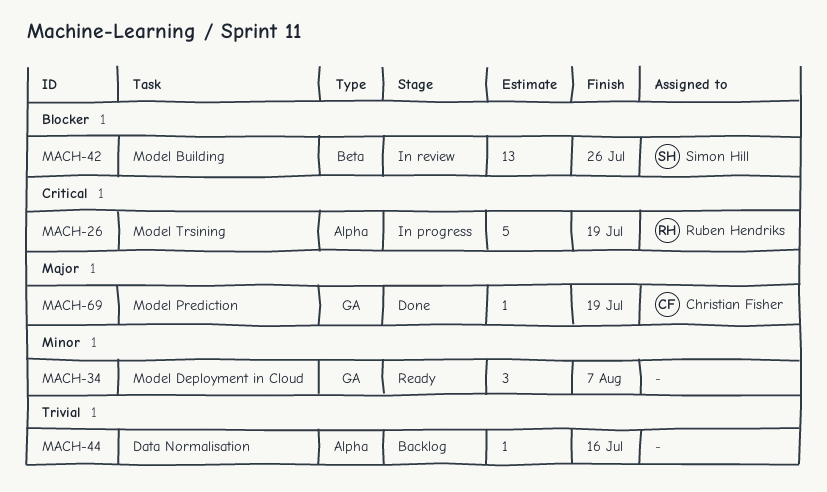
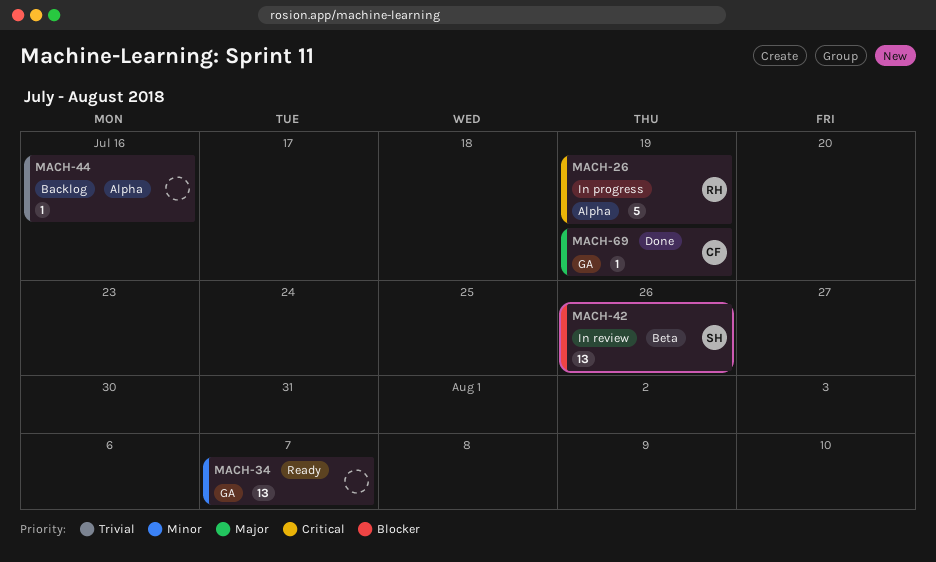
MACH-34, estimate: 3 -> 13

